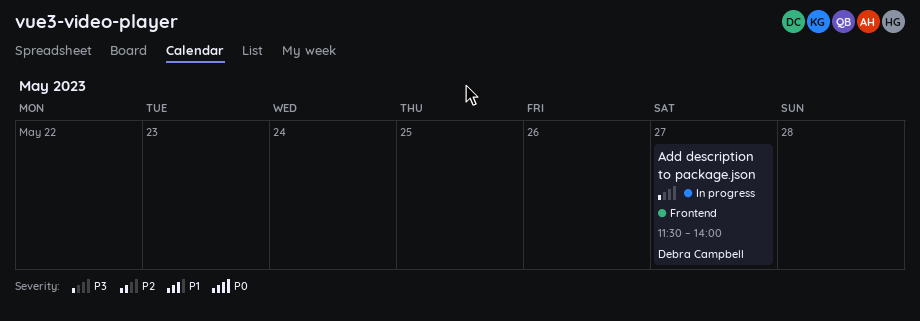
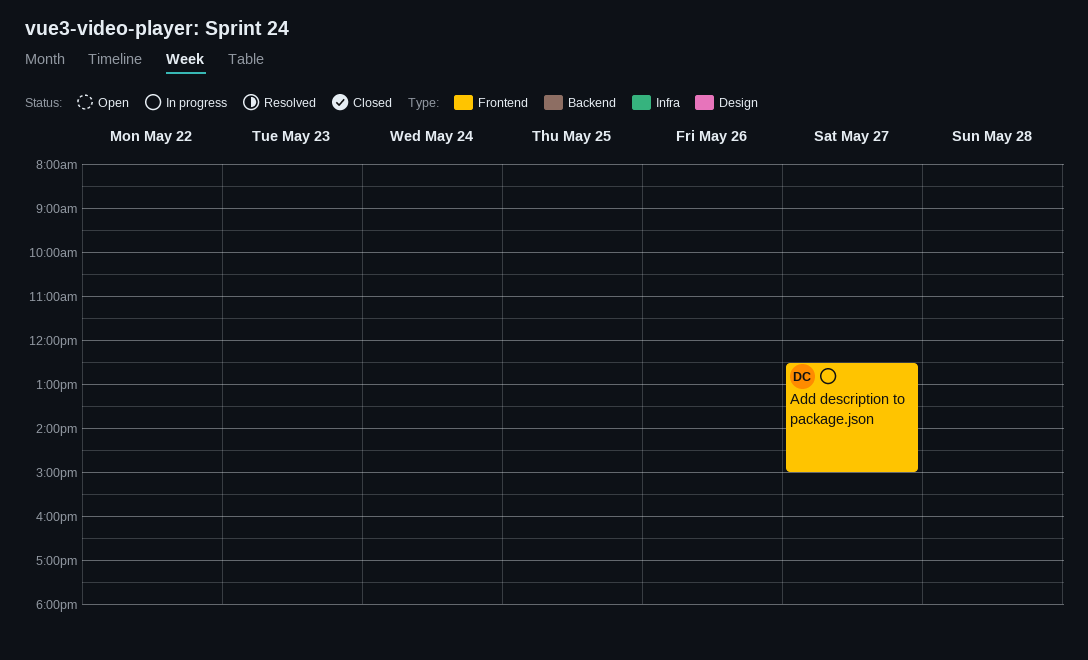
Add description to package.json, begins: 11:30 -> 12:30
Add description to package.json, ends: 14:00 -> 15:00

